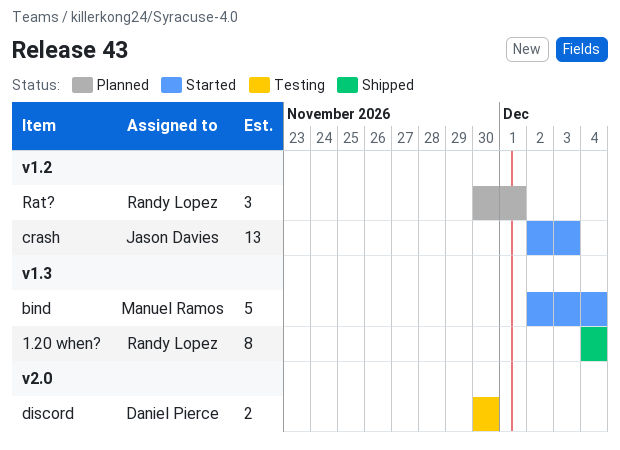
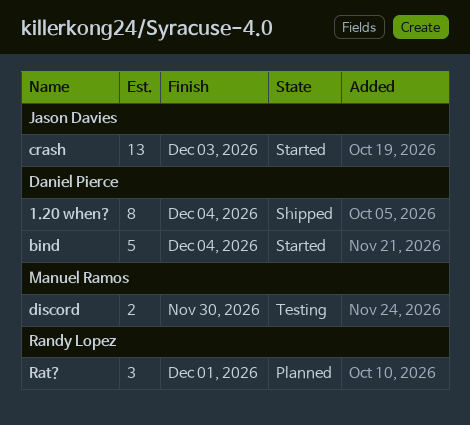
1.20 when?, owner: Randy Lopez -> Daniel Pierce
bind, owner: Manuel Ramos -> Daniel Pierce
discord, owner: Daniel Pierce -> Manuel Ramos

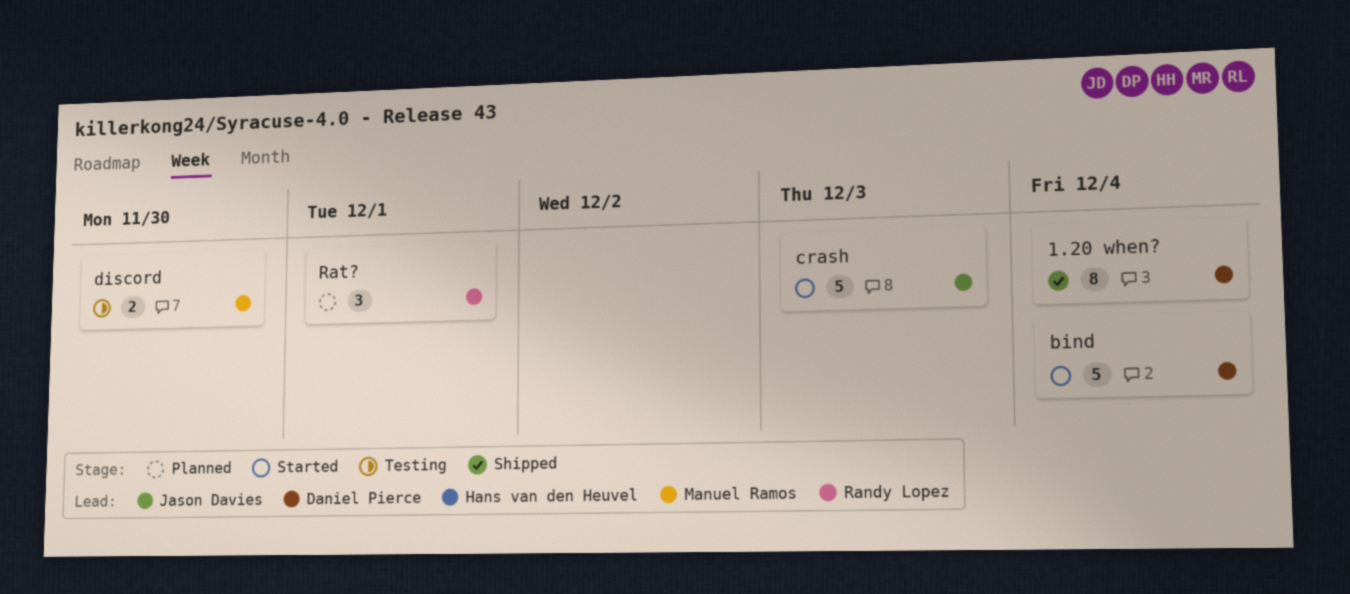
crash, estimate: 13 -> 5

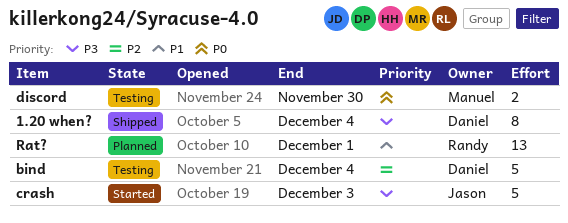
bind, status: Started -> Testing
Rat?, estimate: 3 -> 13

